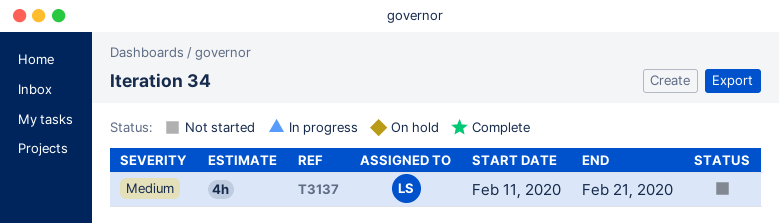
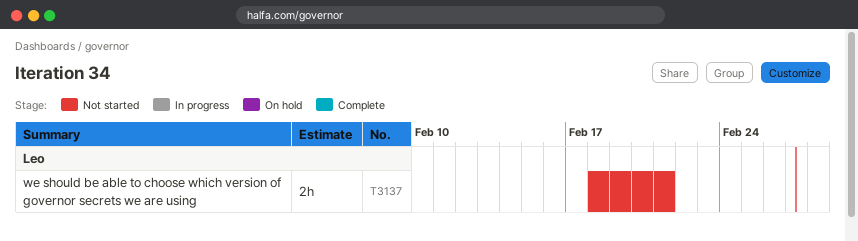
T3137, estimate: 4h -> 2h
T3137, start: Feb 11 -> Feb 18

